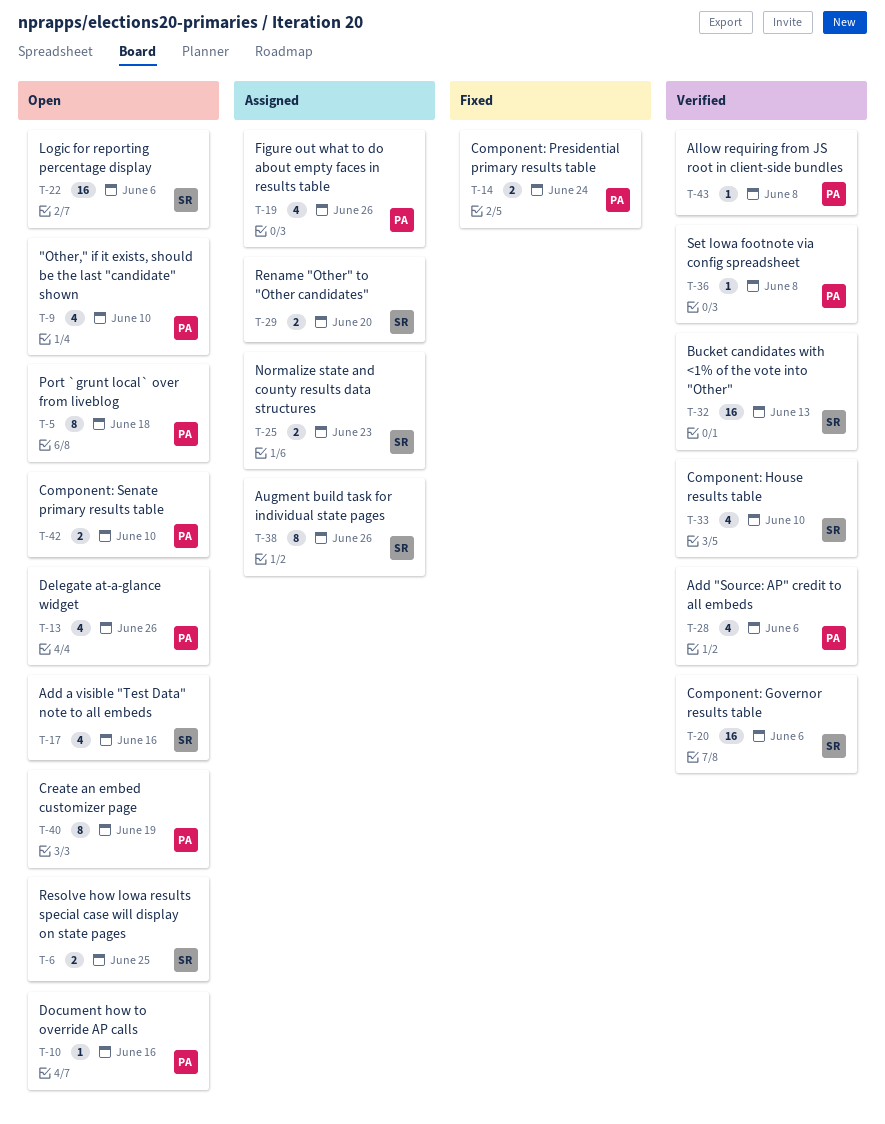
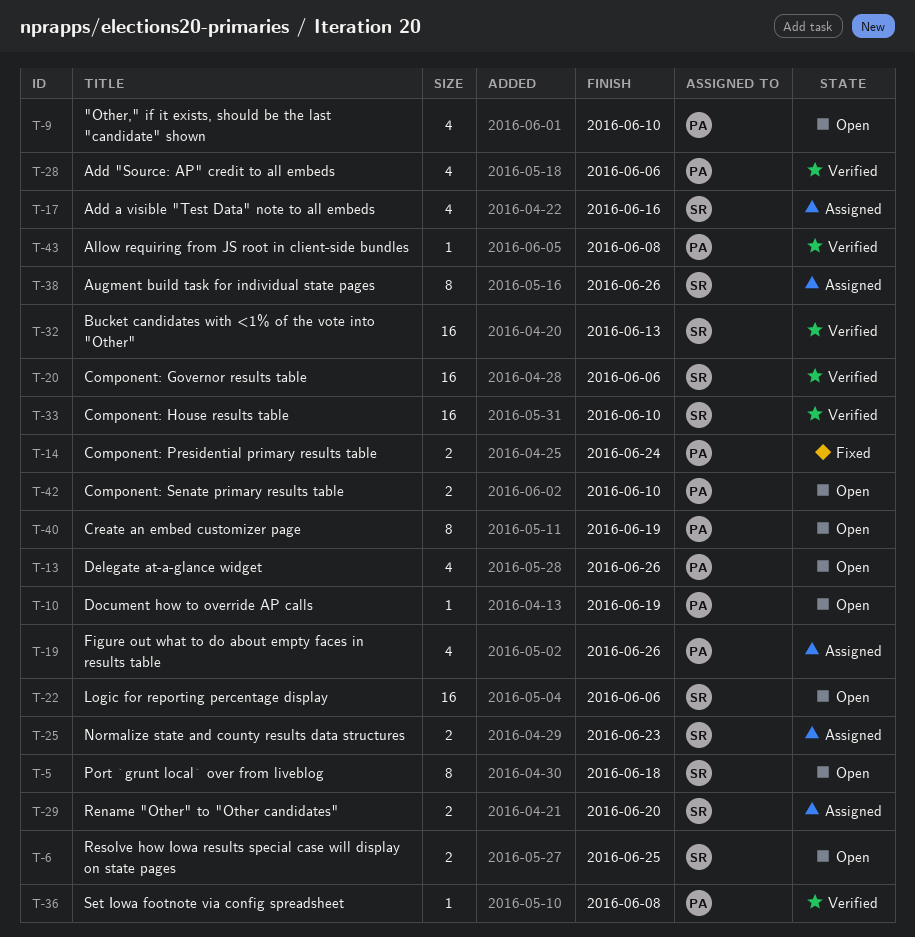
T-5, owner: PA -> SR
T-10, due: Jun 16 -> Jun 19
T-17, status: Open -> Assigned
T-33, estimate: 4 -> 16

